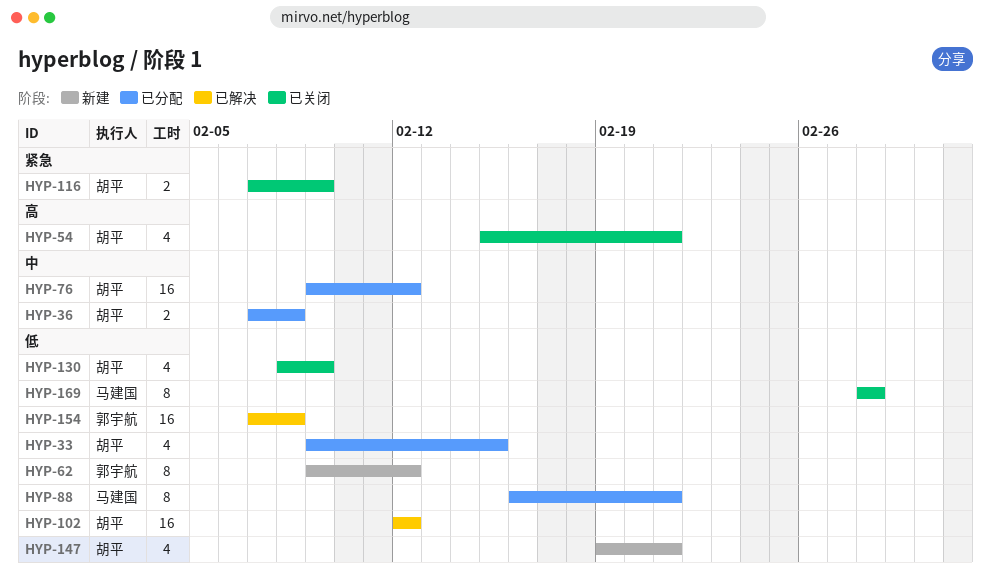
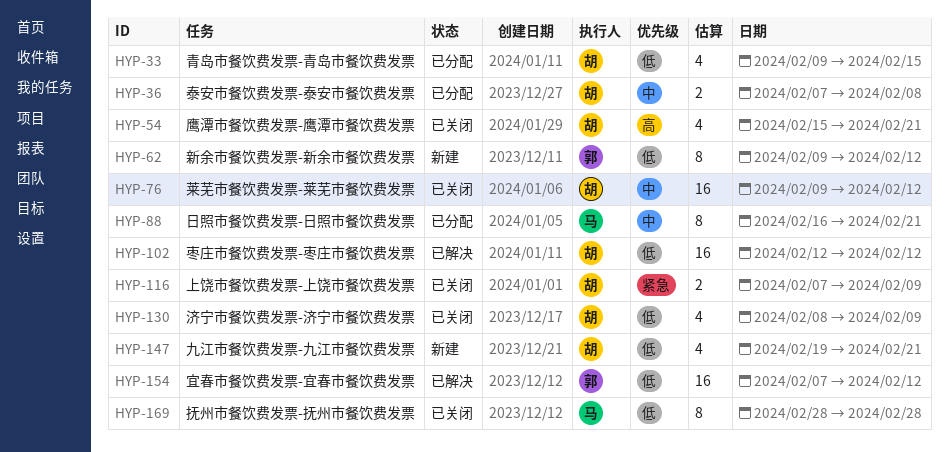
HYP-76, status: 已分配 -> 已关闭
HYP-88, priority: 低 -> 中
HYP-154, due: Feb 8 -> Feb 12

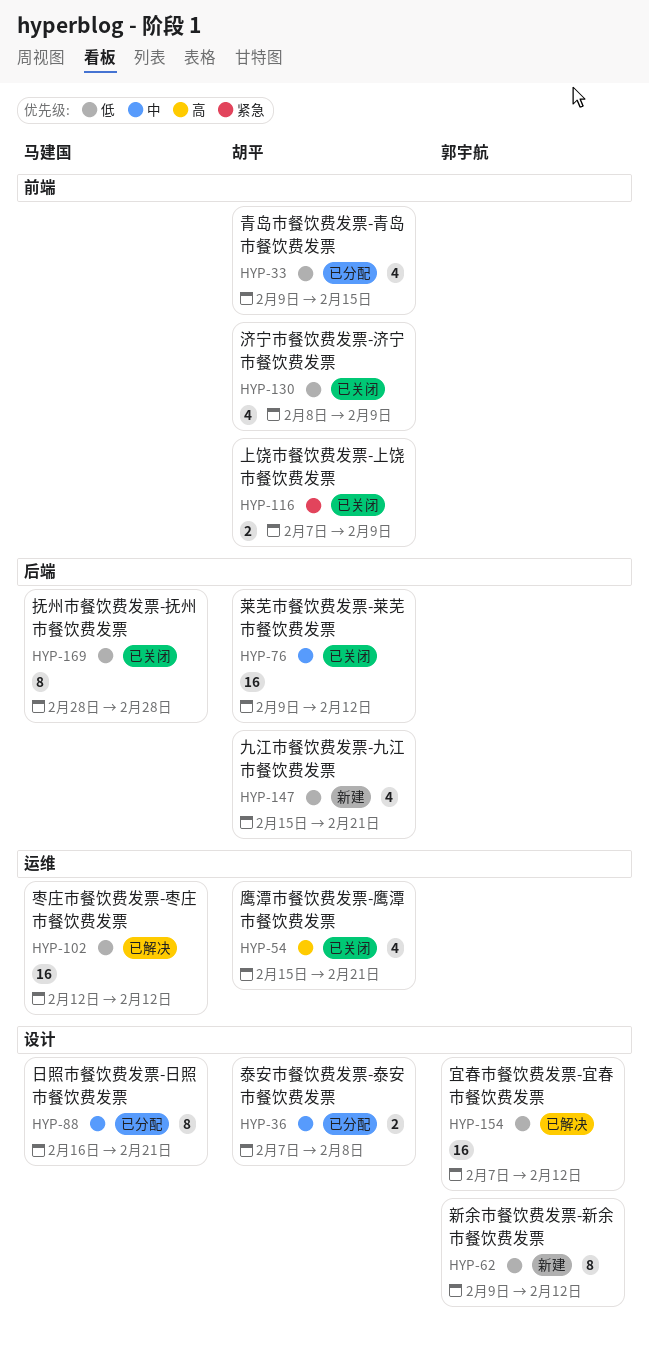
HYP-102, owner: 胡平 -> 马建国
HYP-147, start: Feb 19 -> Feb 15

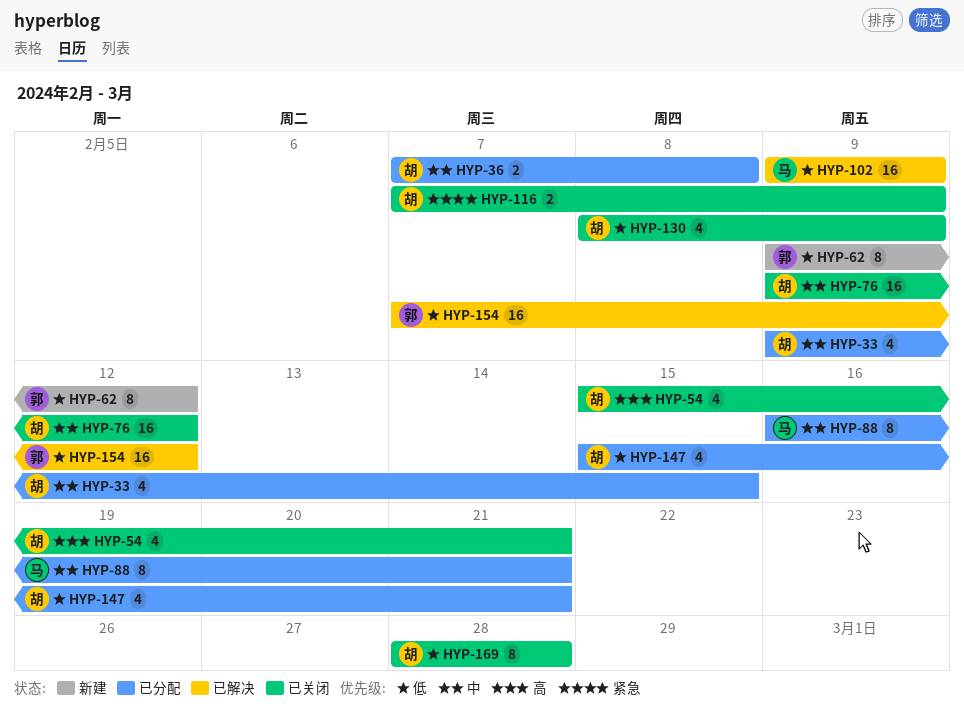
HYP-33, priority: 低 -> 中
HYP-102, start: Feb 12 -> Feb 9
HYP-102, due: Feb 12 -> Feb 9
HYP-147, status: 新建 -> 已分配
HYP-169, owner: 马建国 -> 胡平

